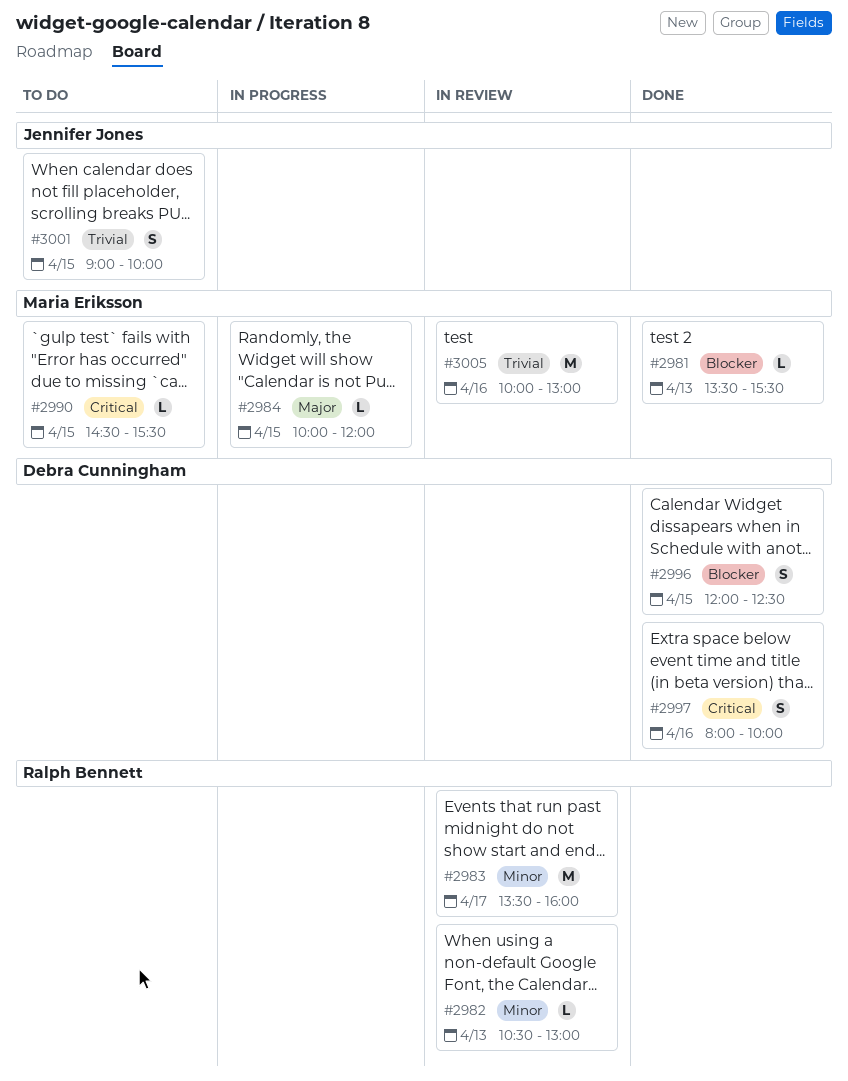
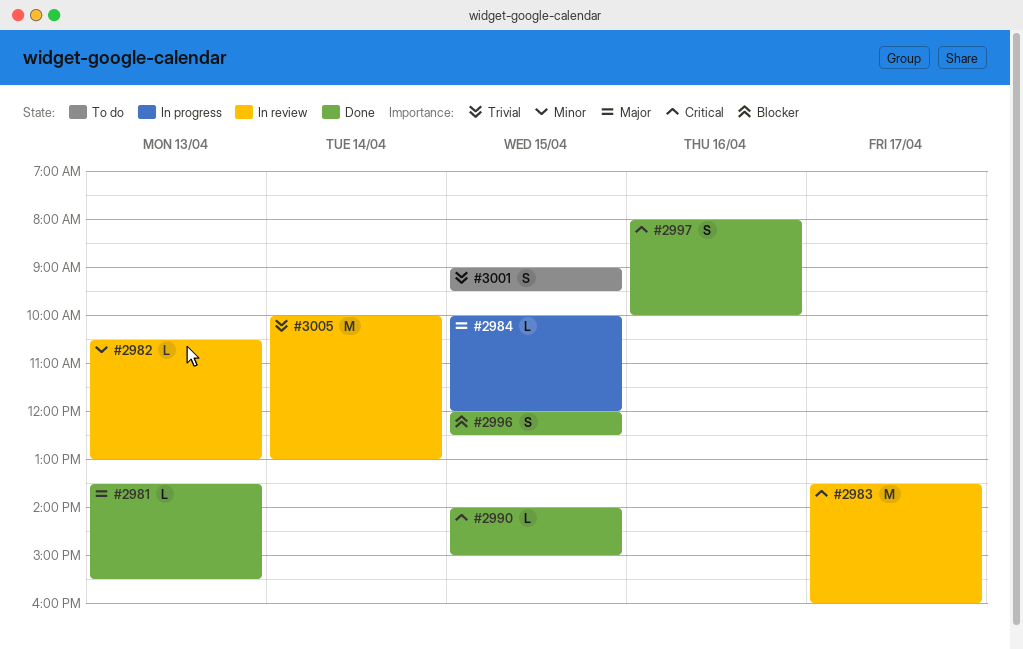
#2981, priority: Blocker -> Major
#2983, priority: Minor -> Critical
#2990, status: To do -> Done
#2990, begins: 14:30 -> 14:00
#2990, ends: 15:30 -> 15:00
#3001, ends: 10:00 -> 09:30
#3005, day: Apr 16 -> Apr 14

